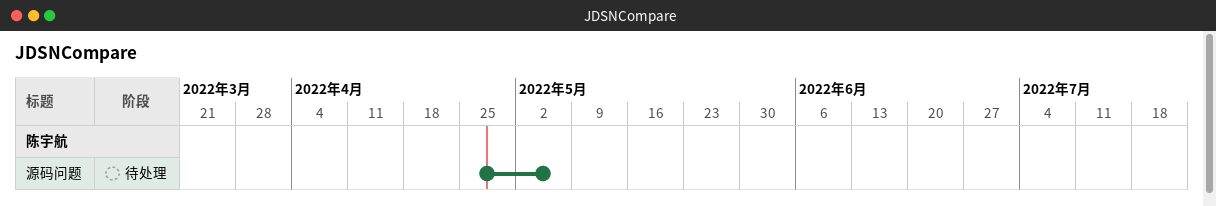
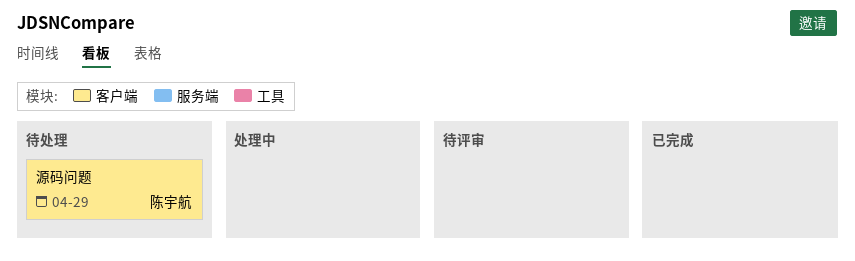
源码问题, due: May 6 -> Apr 29

